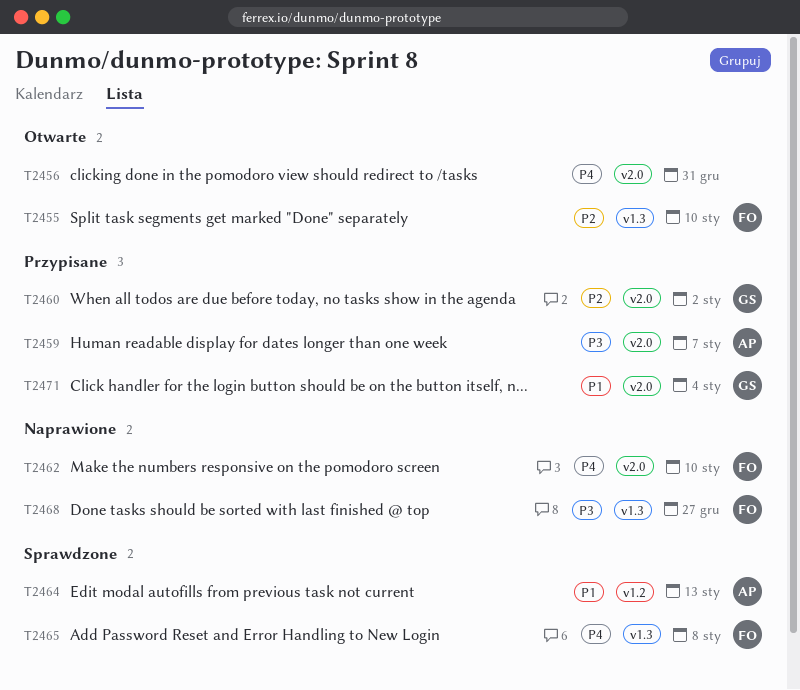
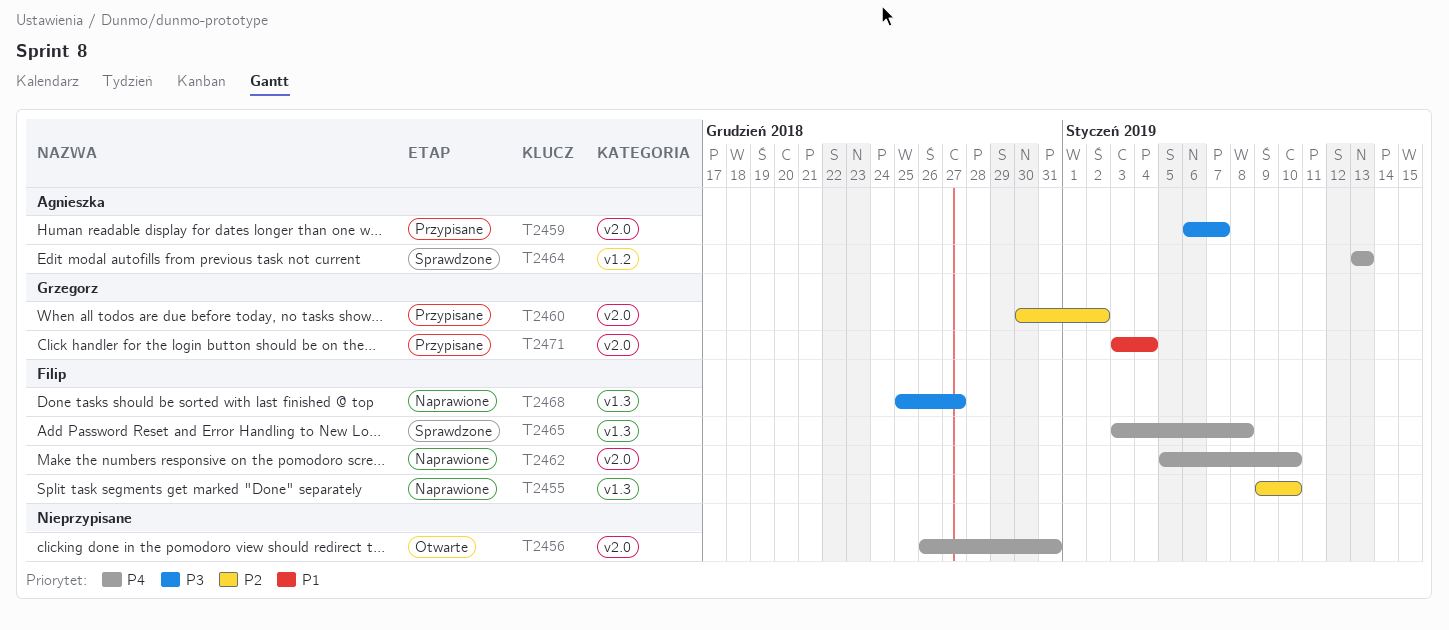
T2455, status: Otwarte -> Naprawione
T2464, priority: P1 -> P4

